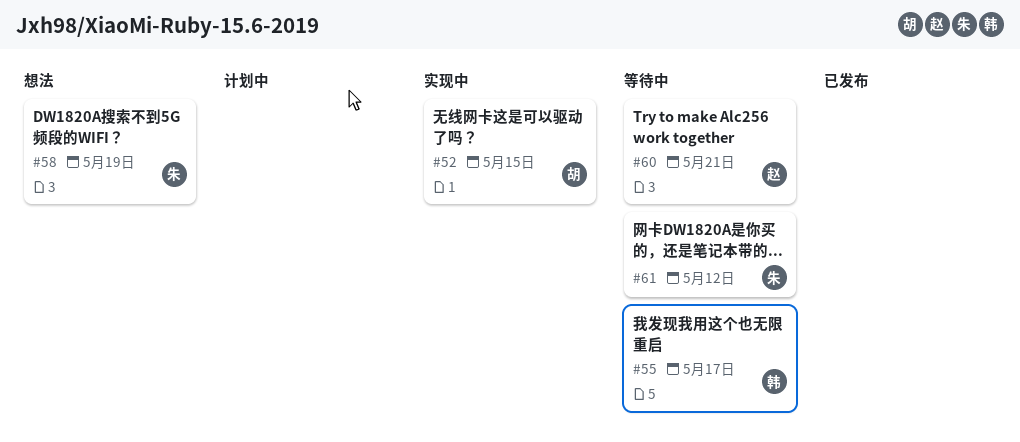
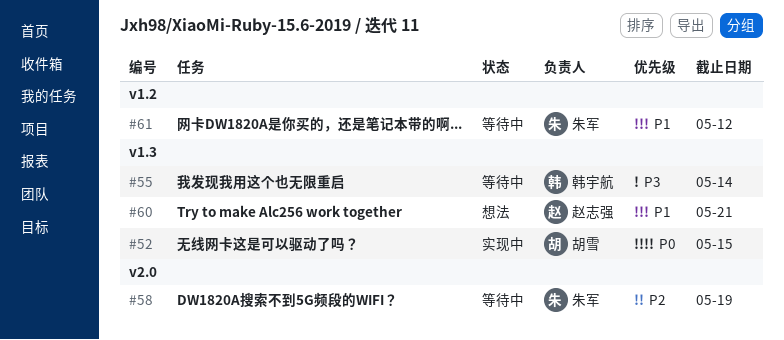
#55, due: May 17 -> May 14
#58, status: 想法 -> 等待中
#60, status: 等待中 -> 想法

